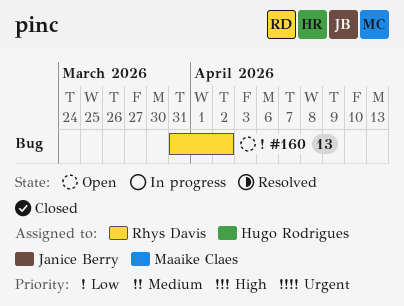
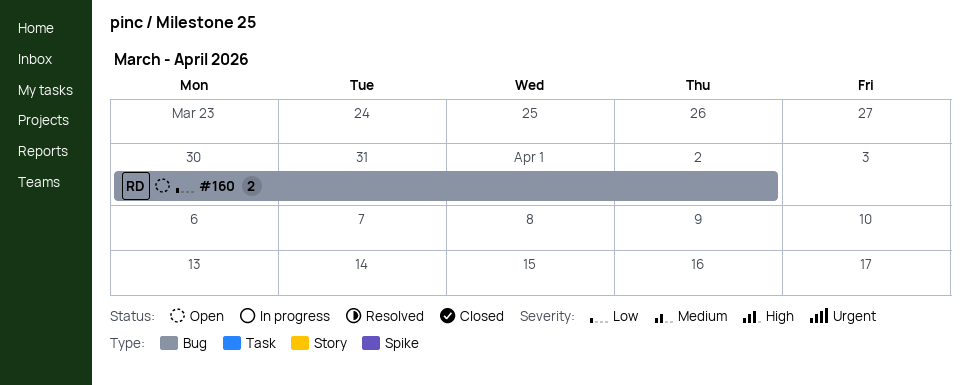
#160, estimate: 13 -> 2
#160, start: Mar 31 -> Mar 30

